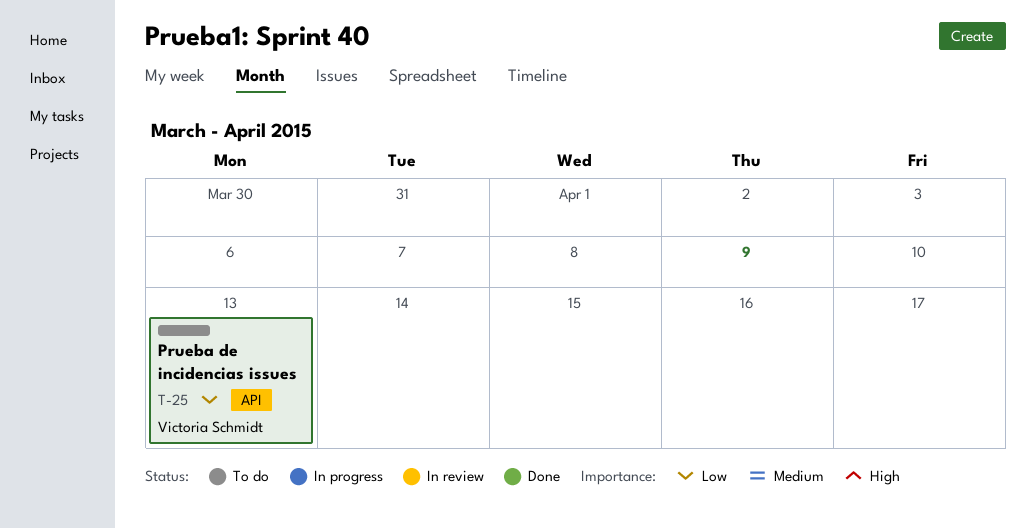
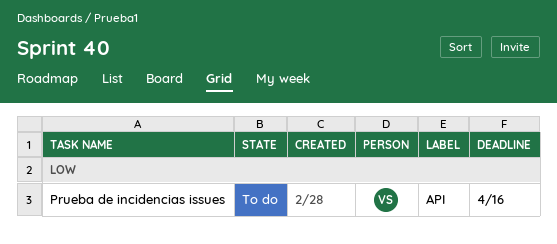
Prueba de incidencias issues, due: Apr 13 -> Apr 16

